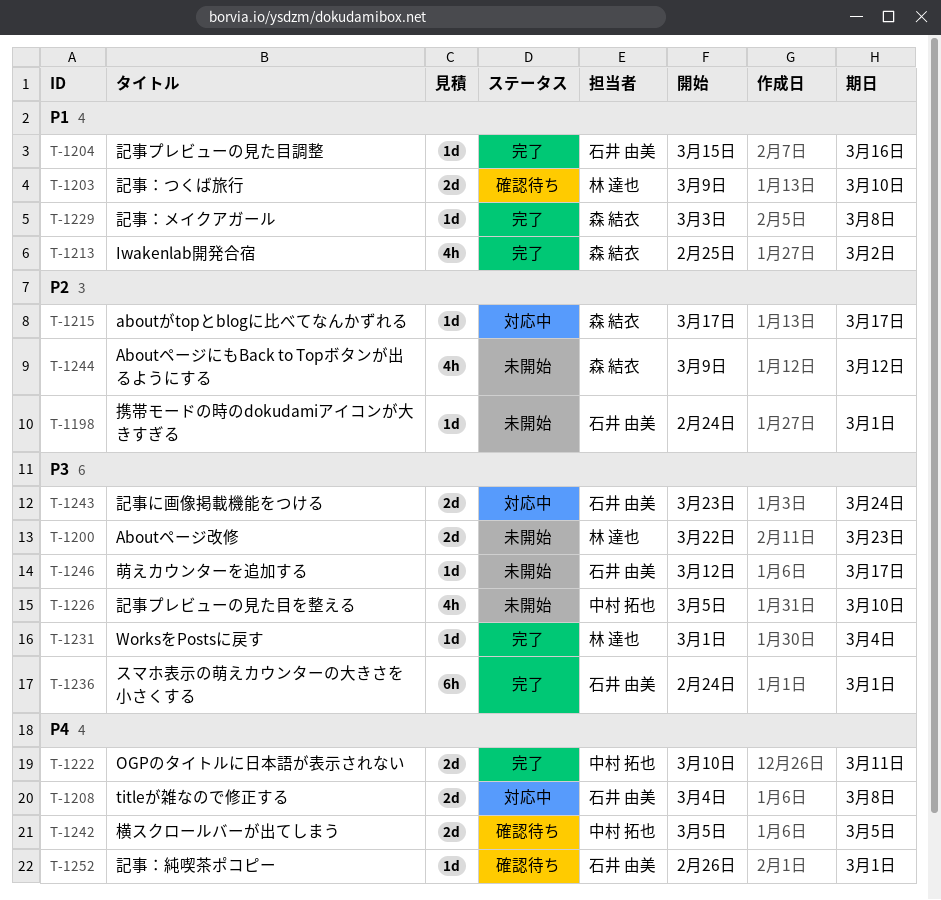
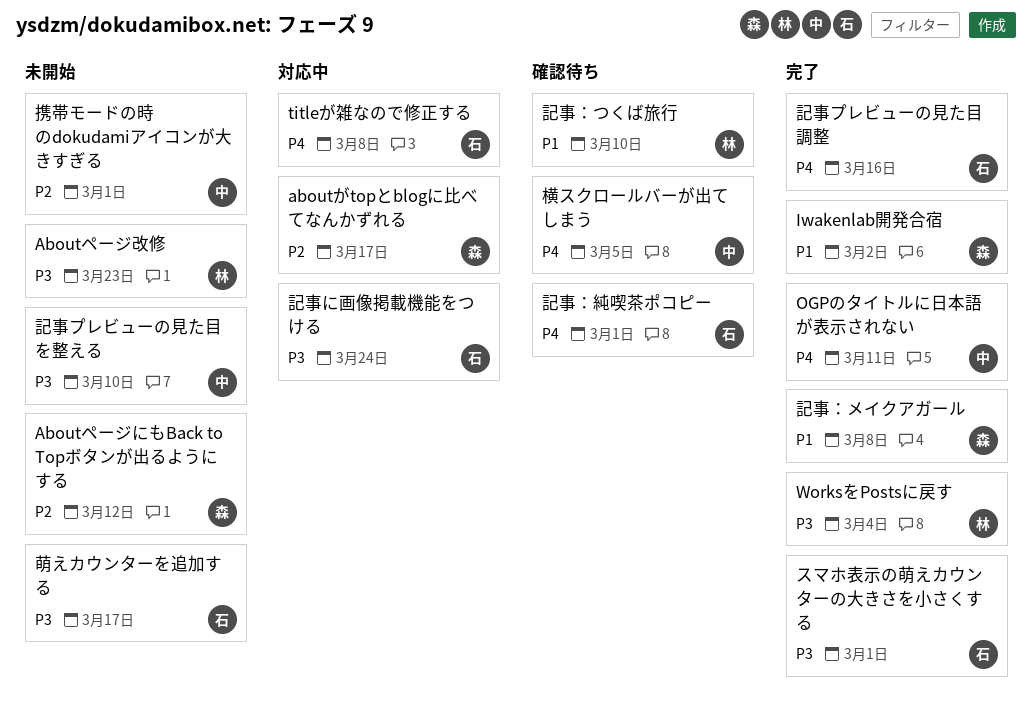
携帯モードの時のdokudamiアイコンが大きすぎる, owner: 石井 由美 -> 中村 拓也
記事プレビューの見た目調整, priority: P1 -> P4

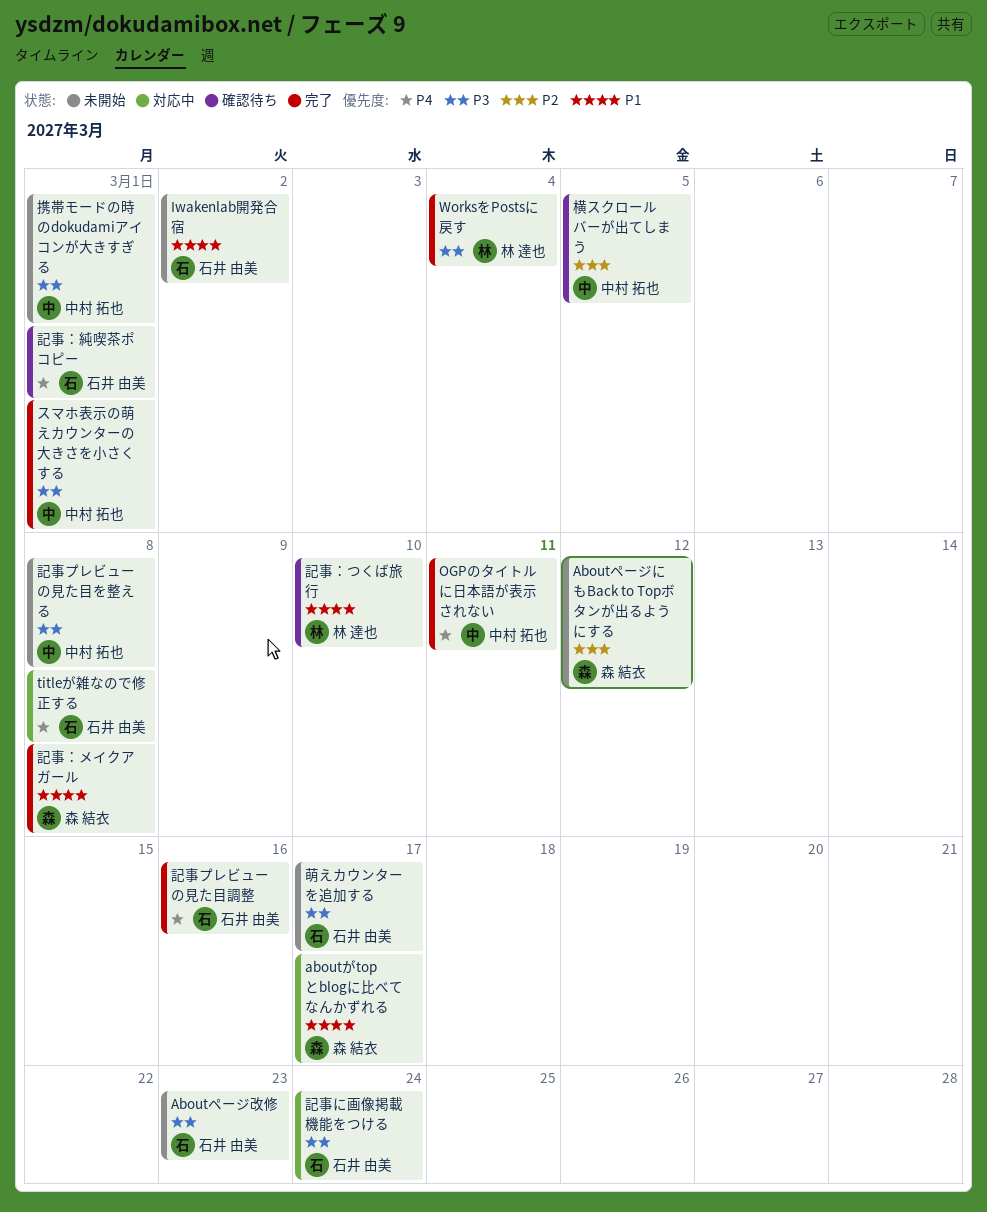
aboutがtopとblogに比べてなんかずれる, priority: P2 -> P1
Aboutページ改修, owner: 林 達也 -> 石井 由美
Iwakenlab開発合宿, status: 完了 -> 未開始
Iwakenlab開発合宿, owner: 森 結衣 -> 石井 由美
スマホ表示の萌えカウンターの大きさを小さくする, owner: 石井 由美 -> 中村 拓也
携帯モードの時のdokudamiアイコンが大きすぎる, priority: P2 -> P3
横スクロールバーが出てしまう, priority: P4 -> P2
記事プレビューの見た目を整える, due: Mar 10 -> Mar 8

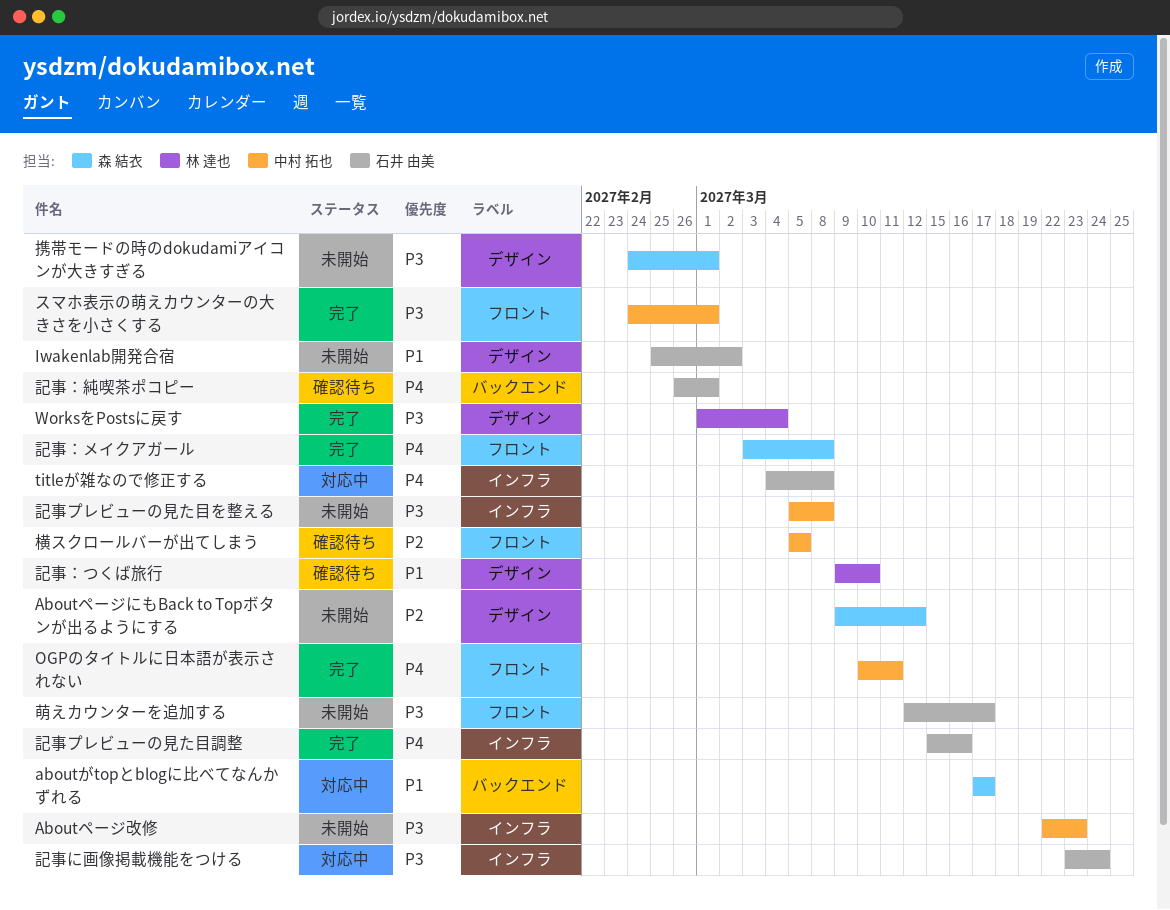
Aboutページ改修, owner: 石井 由美 -> 中村 拓也
携帯モードの時のdokudamiアイコンが大きすぎる, owner: 中村 拓也 -> 森 結衣
記事：メイクアガール, priority: P1 -> P4

